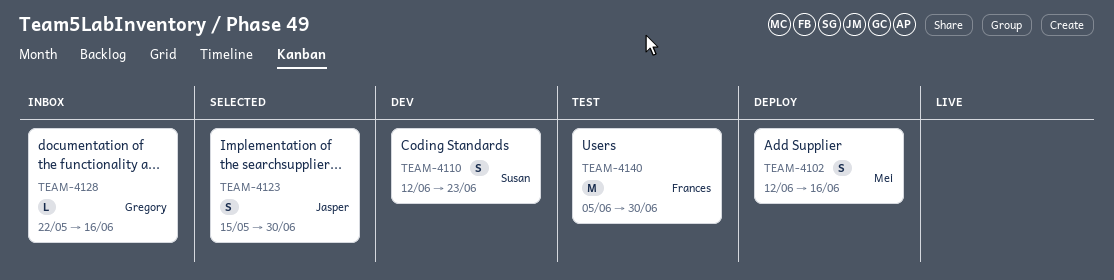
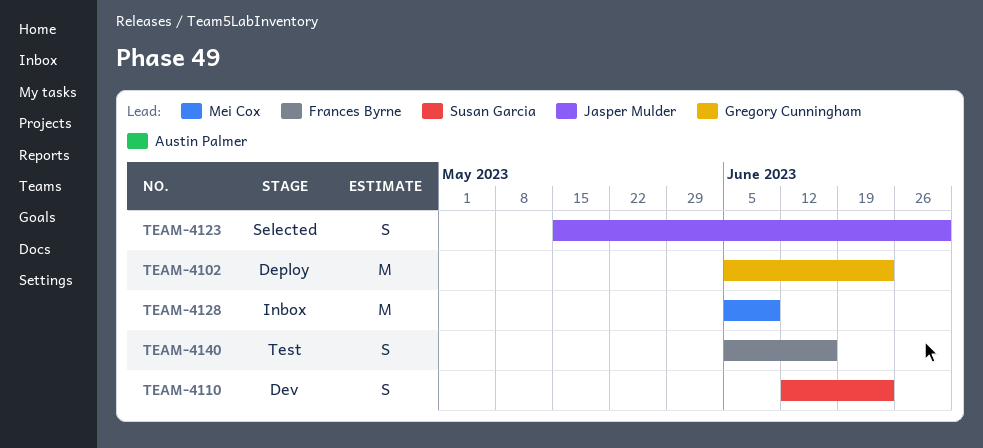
TEAM-4102, owner: Mei Cox -> Gregory Cunningham
TEAM-4102, estimate: S -> M
TEAM-4102, start: Jun 12 -> Jun 5
TEAM-4102, due: Jun 16 -> Jun 23
TEAM-4128, owner: Gregory Cunningham -> Mei Cox
TEAM-4128, estimate: L -> M
TEAM-4128, start: May 22 -> Jun 5
TEAM-4128, due: Jun 16 -> Jun 9
TEAM-4140, estimate: M -> S
TEAM-4140, due: Jun 30 -> Jun 16

